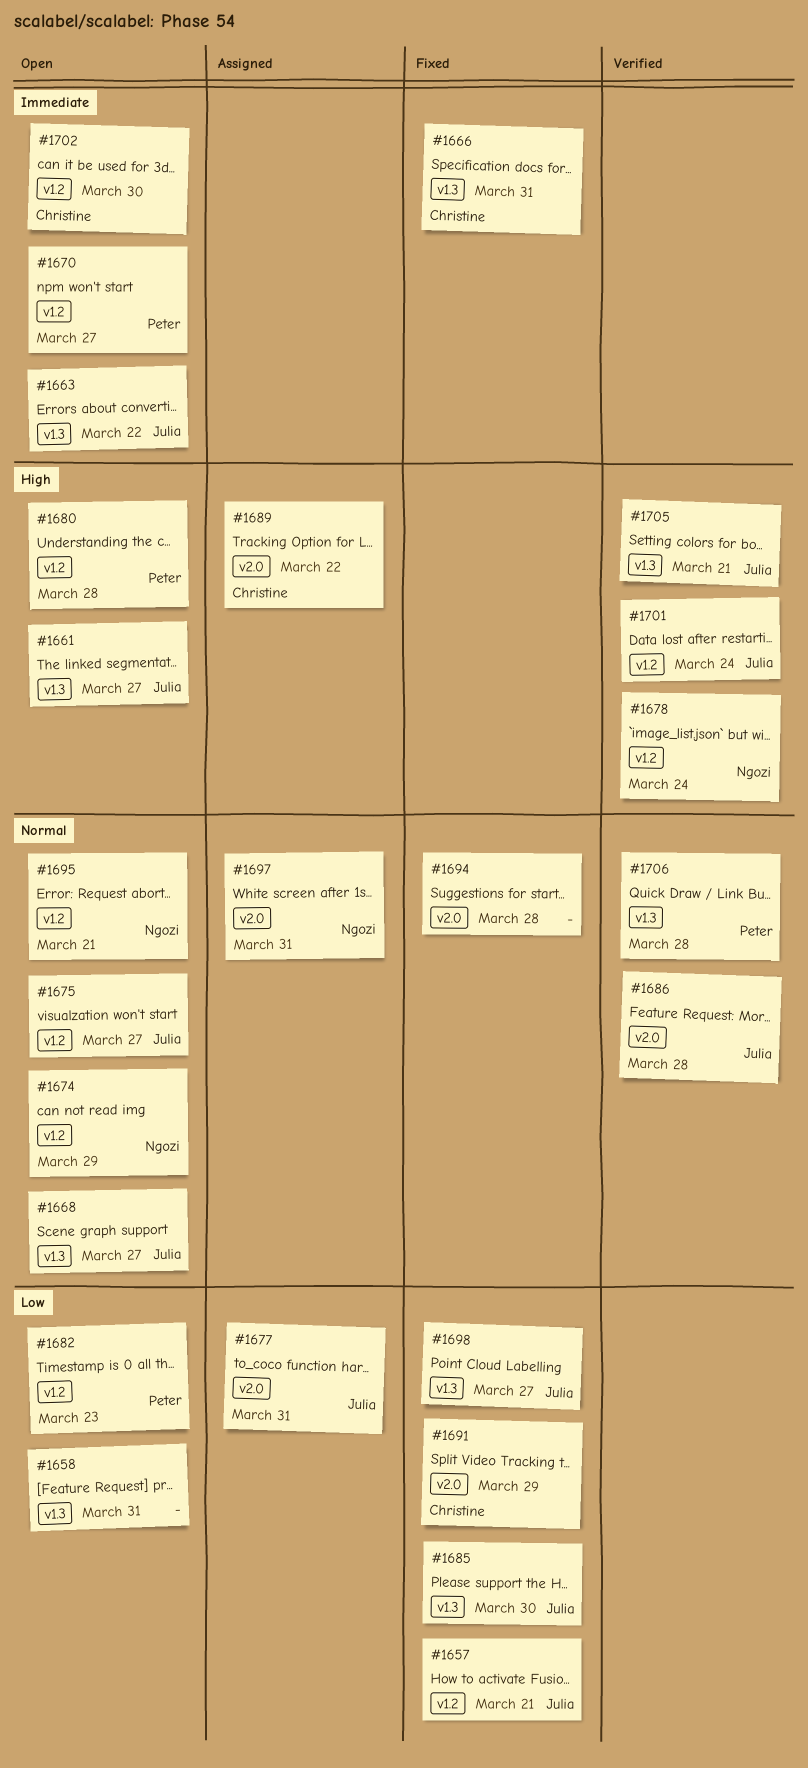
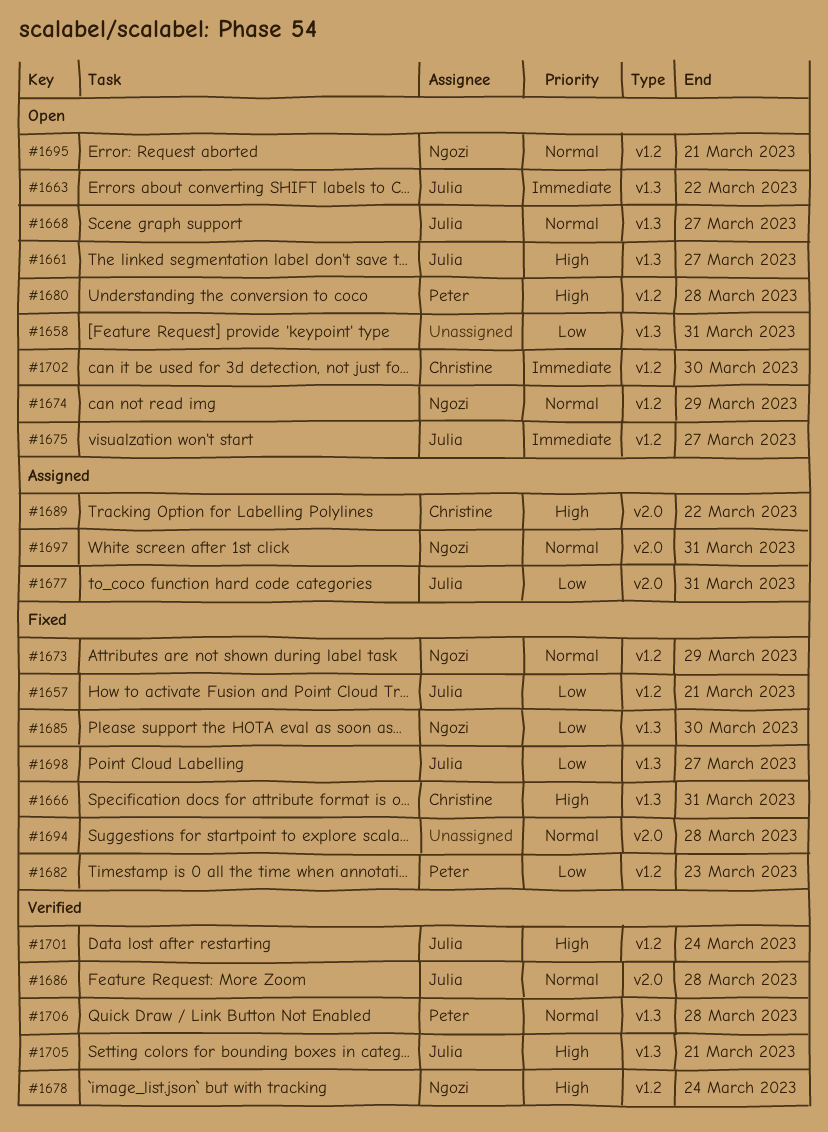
#1666, priority: Immediate -> High
#1670: present -> none
#1673: none -> present
#1675, priority: Normal -> Immediate
#1682, status: Open -> Fixed
#1685, owner: Julia -> Ngozi
#1691: present -> none

